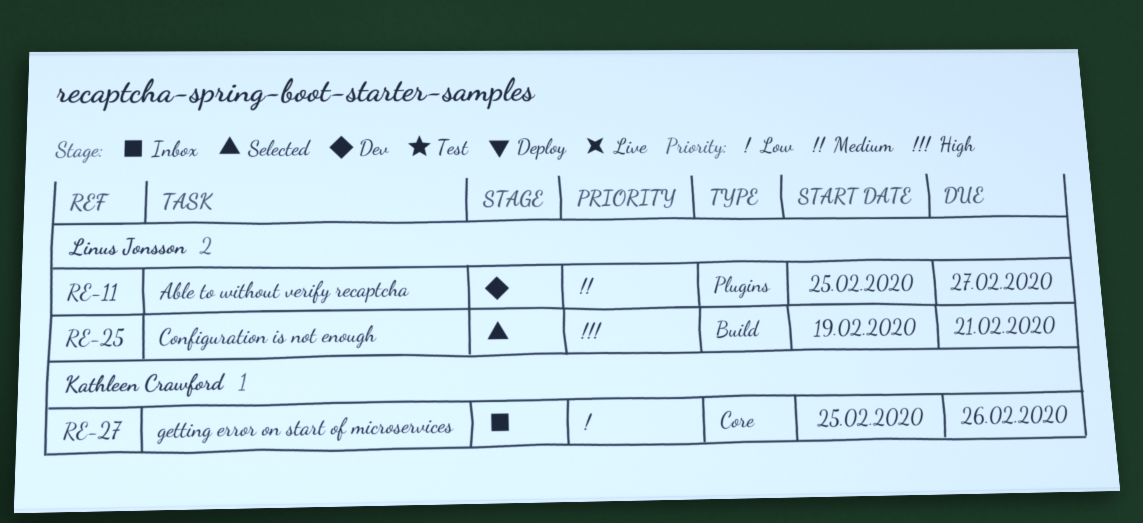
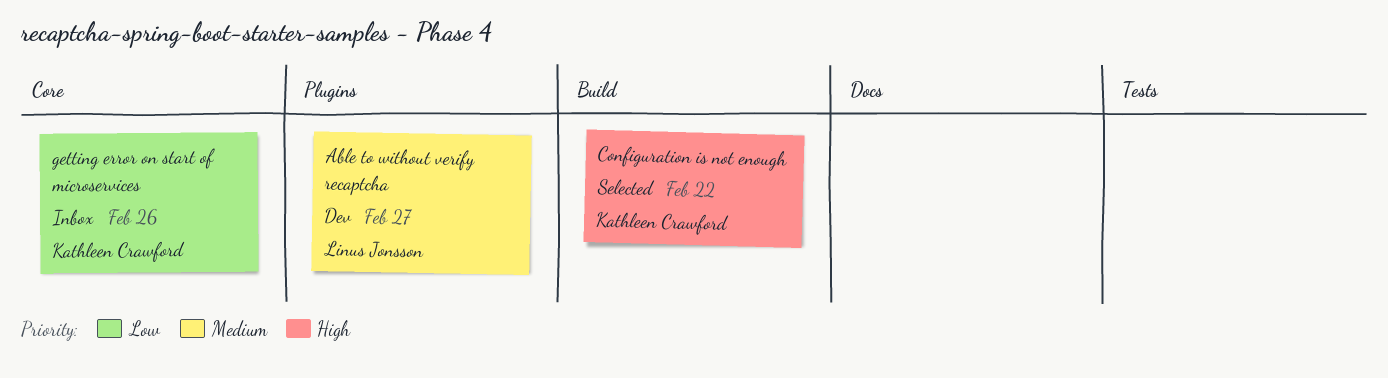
Configuration is not enough, owner: Linus Jonsson -> Kathleen Crawford
Configuration is not enough, due: Feb 21 -> Feb 22

